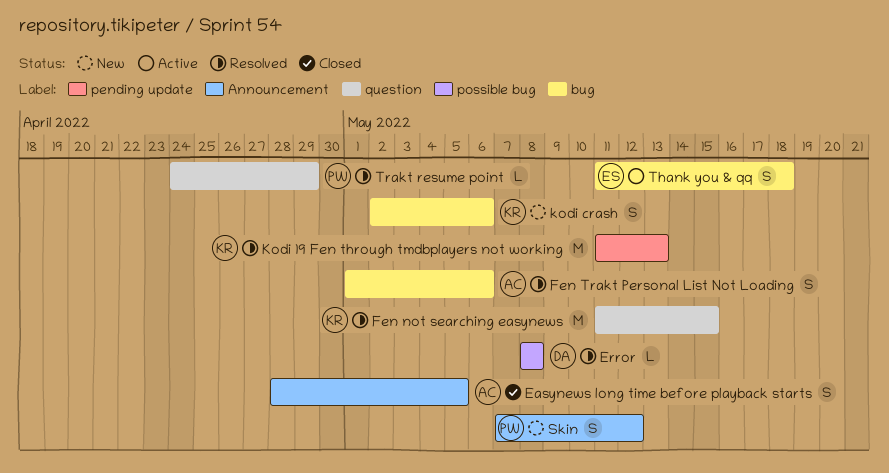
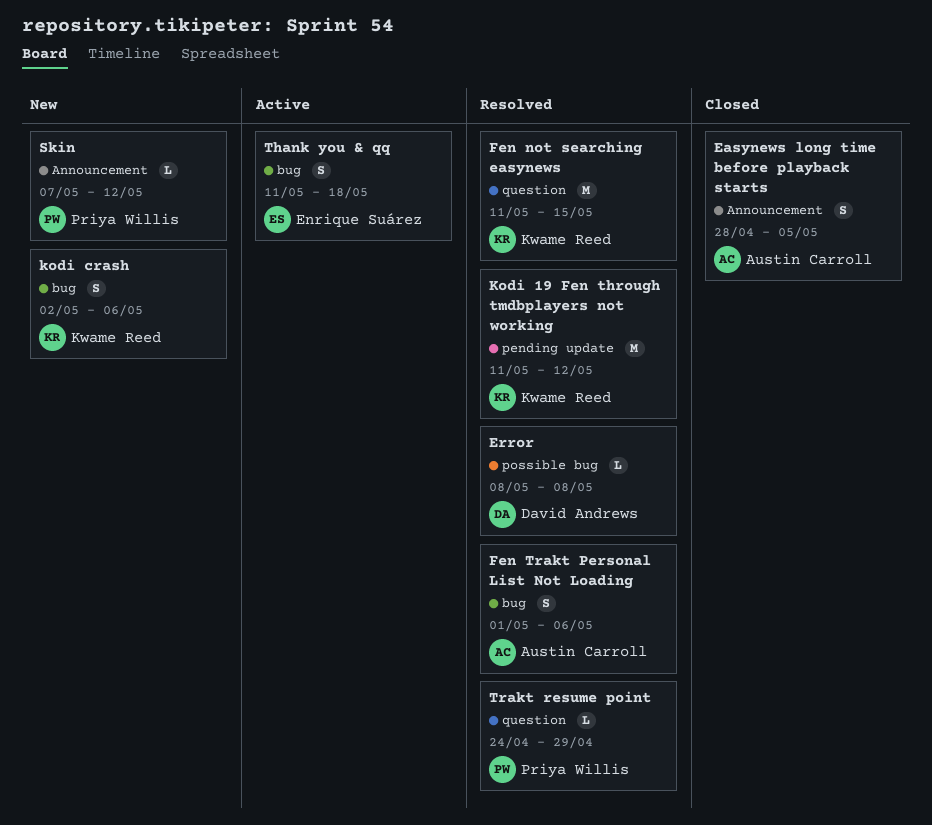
Kodi 19 Fen through tmdbplayers not working, due: May 13 -> May 12
Skin, estimate: S -> L

